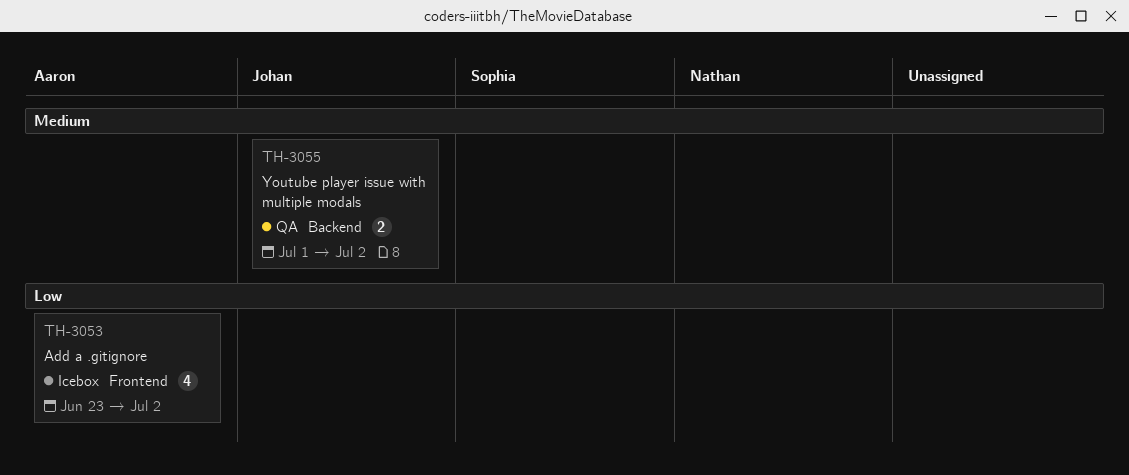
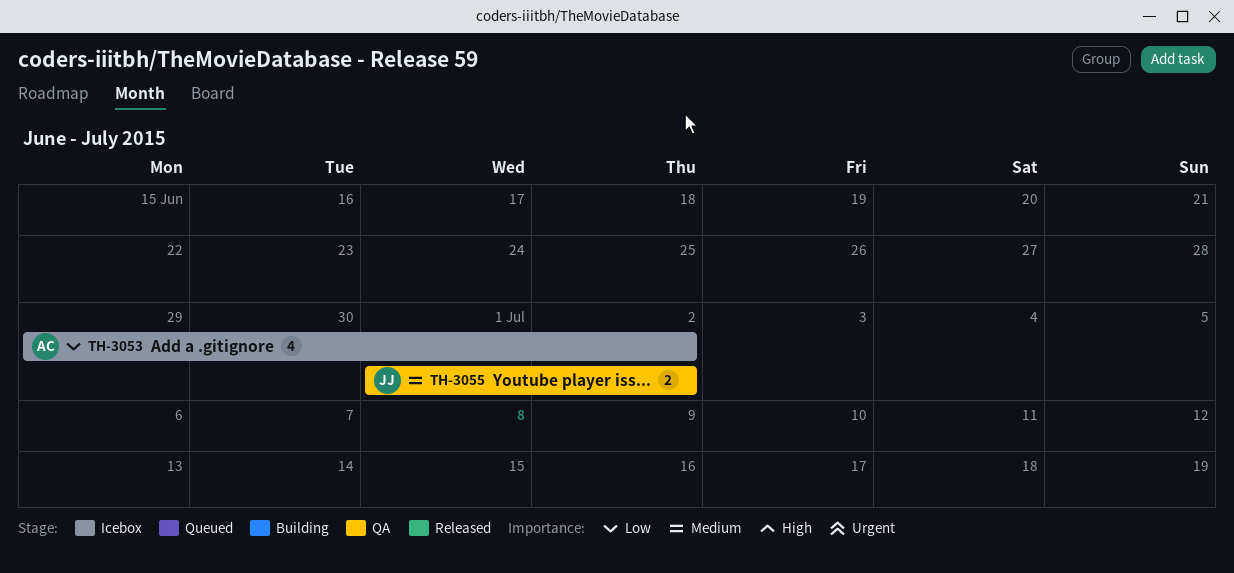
TH-3053, start: Jun 23 -> Jun 29

